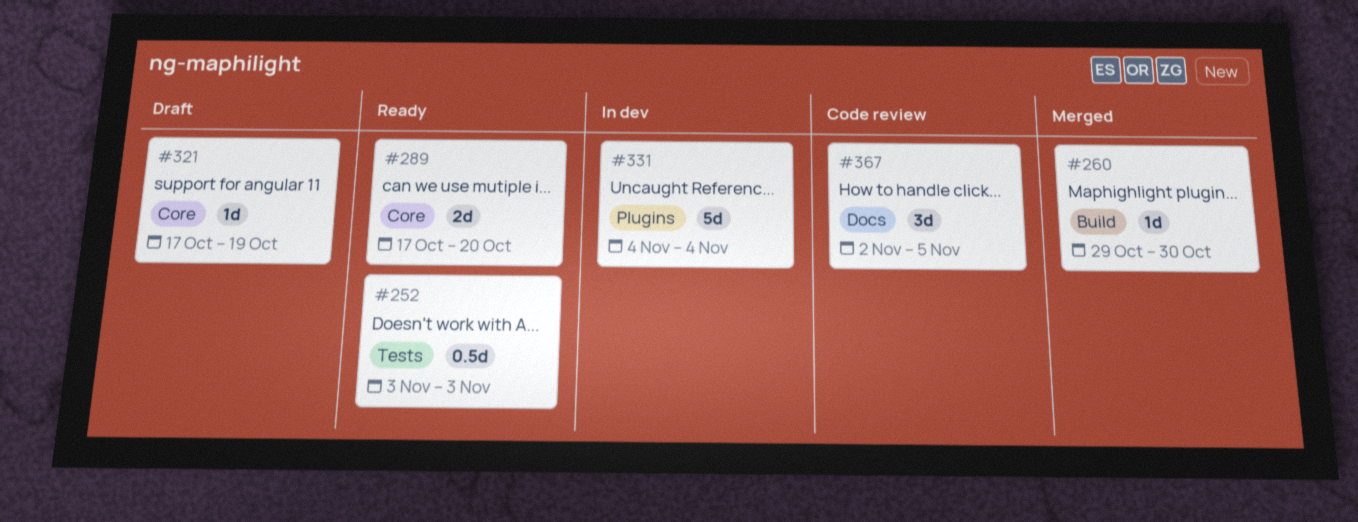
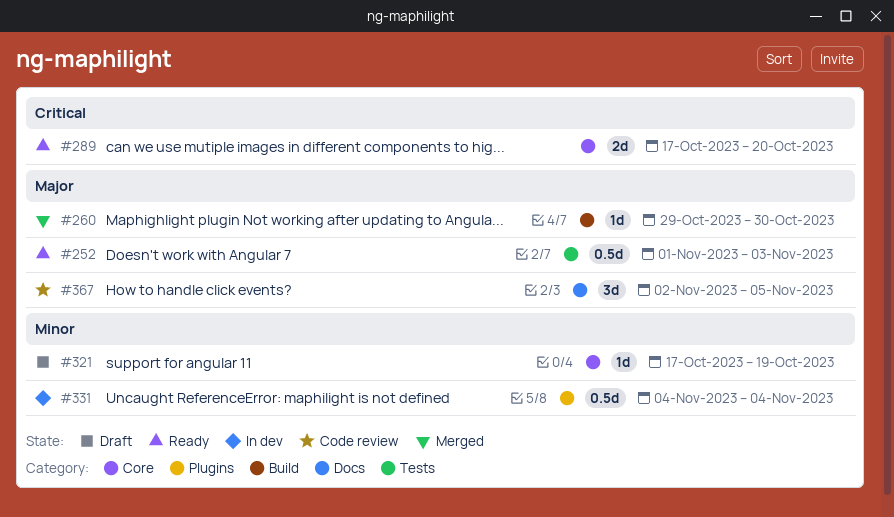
#252, start: Nov 3 -> Nov 1
#331, estimate: 5d -> 0.5d

